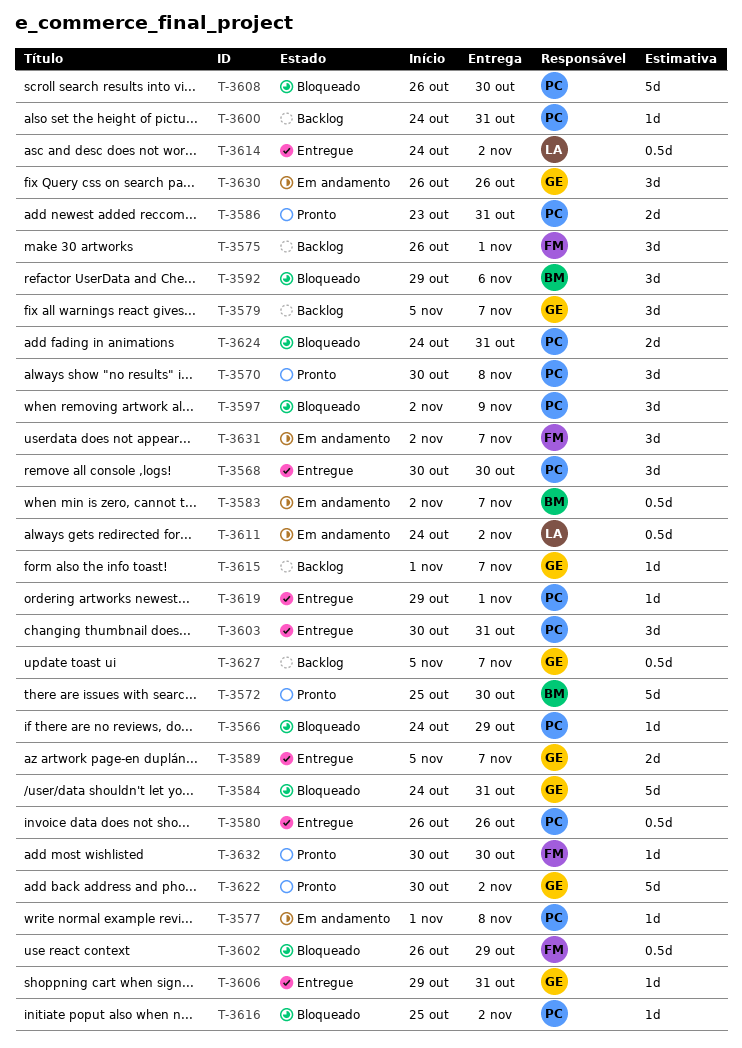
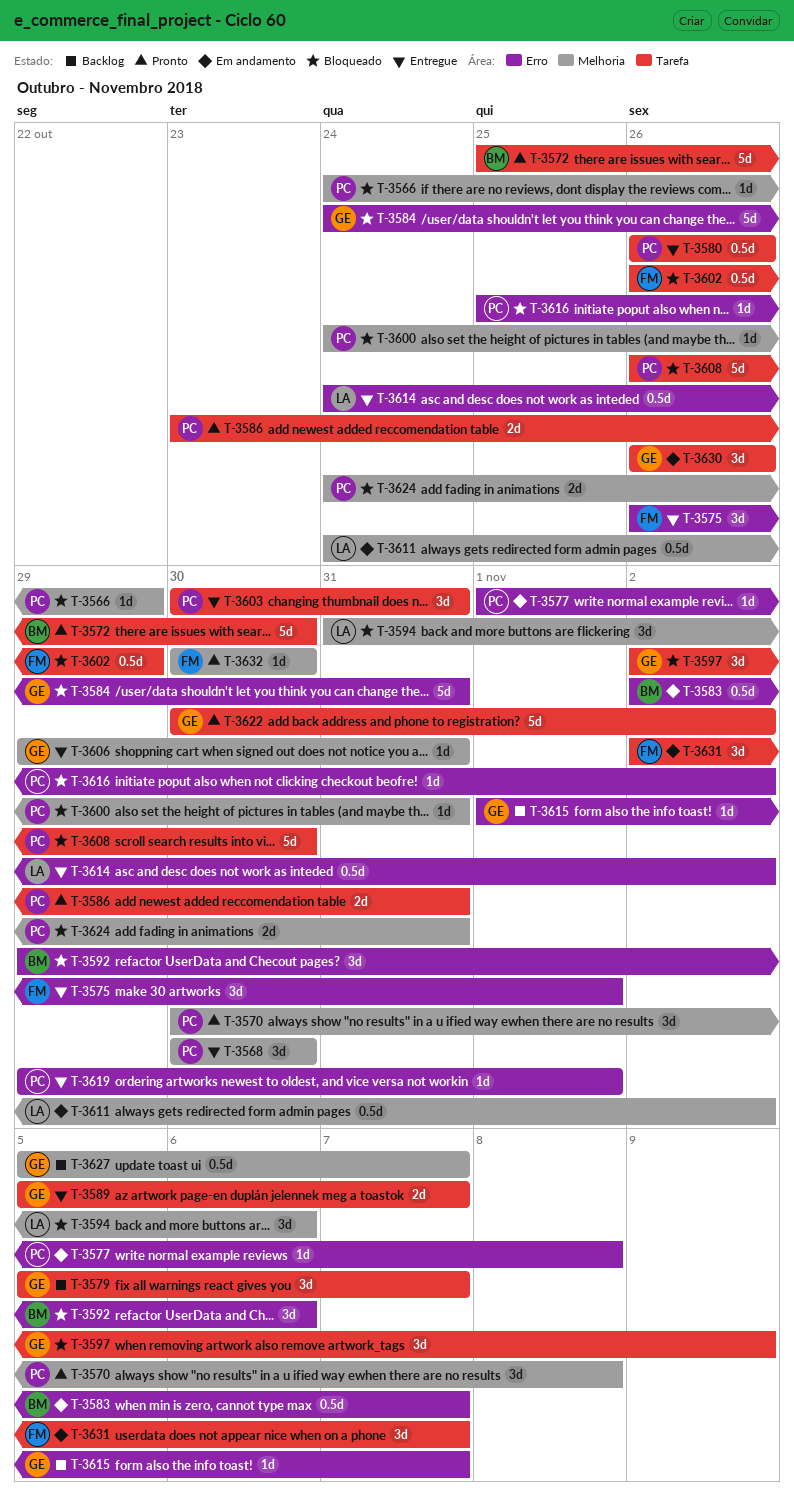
T-3575, status: Backlog -> Entregue
T-3594: none -> present
T-3597, owner: PC -> GE
T-3600, status: Backlog -> Bloqueado

